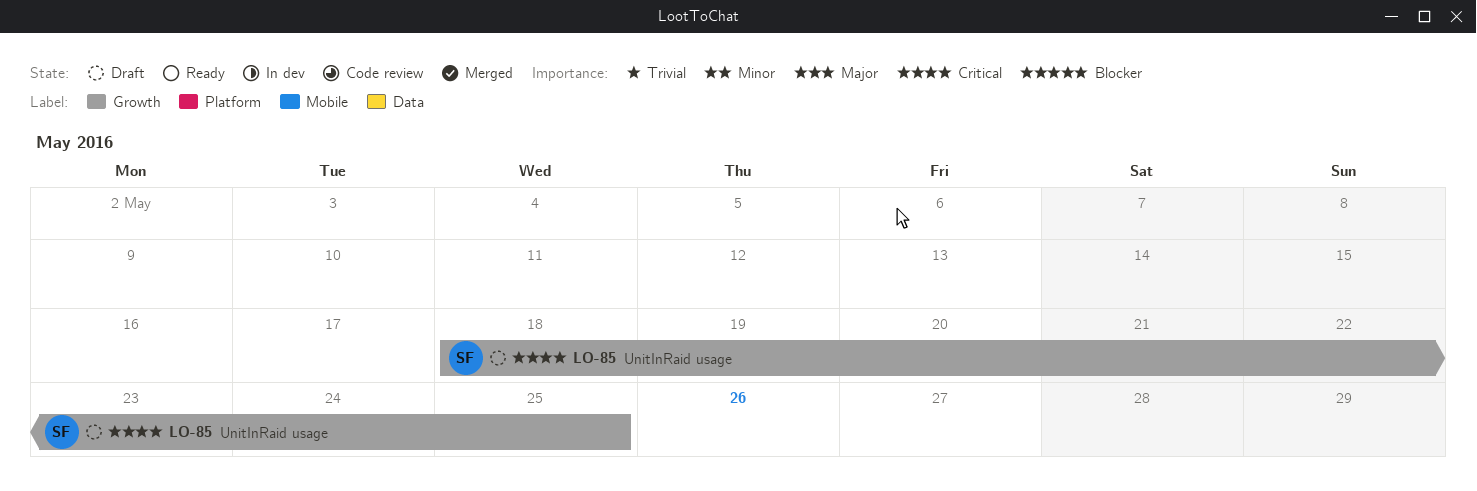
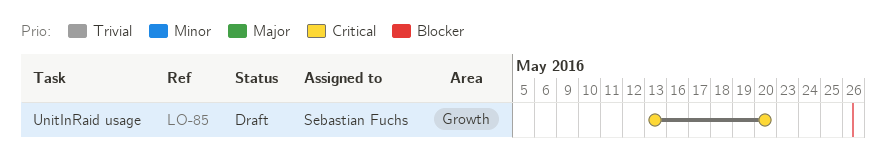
LO-85, start: May 18 -> May 13
LO-85, due: May 25 -> May 20

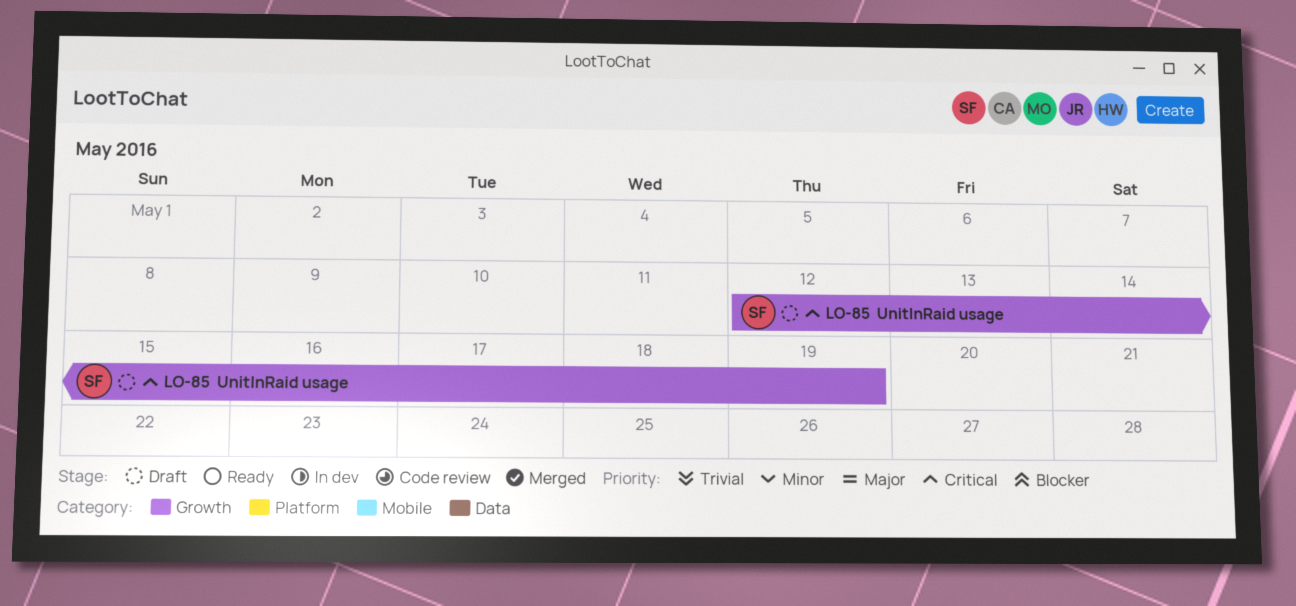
LO-85, start: May 13 -> May 12
LO-85, due: May 20 -> May 19

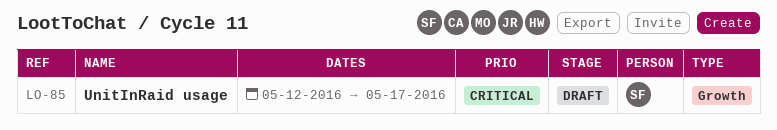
LO-85, due: May 19 -> May 17

